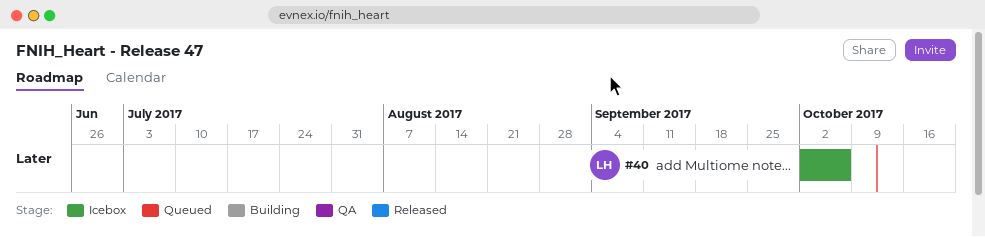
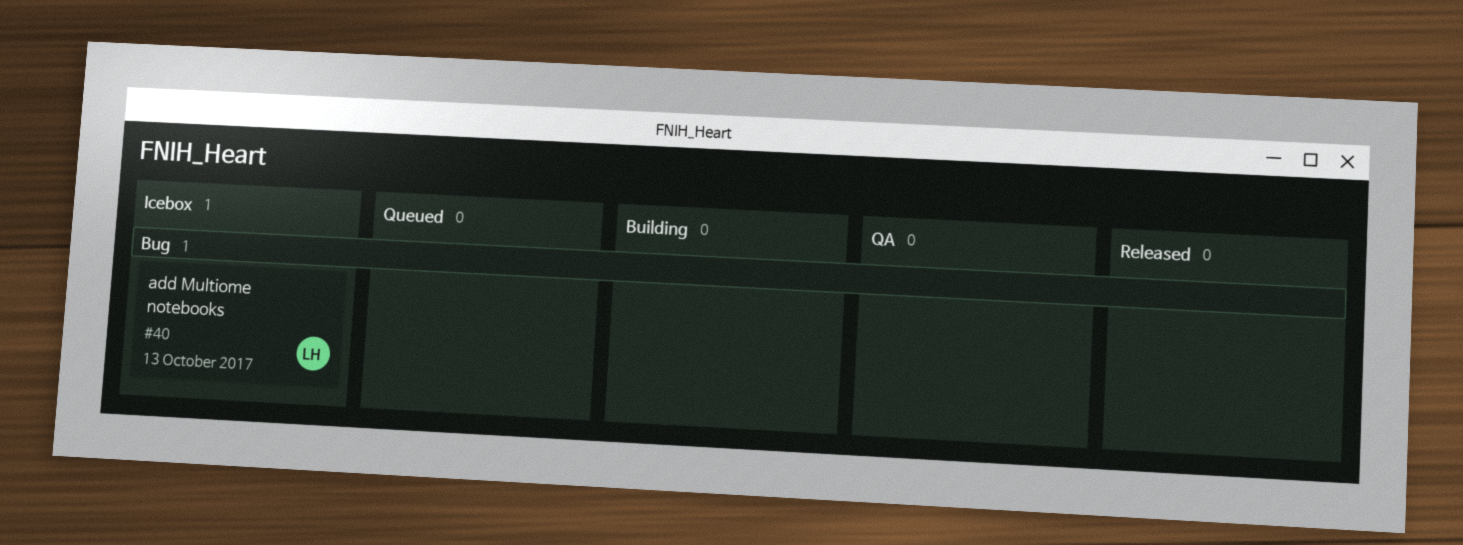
#40, due: Oct 6 -> Oct 13

